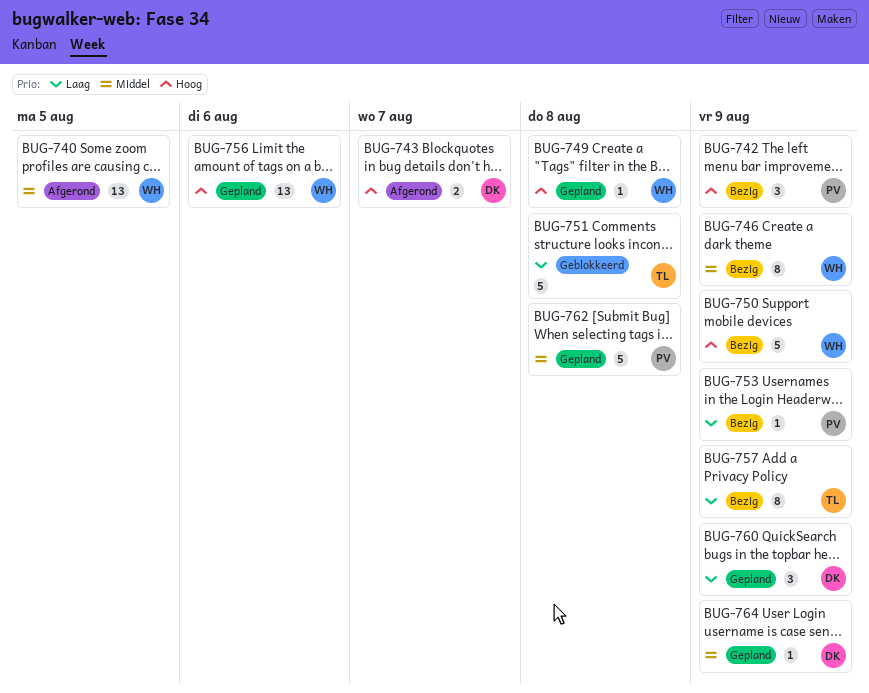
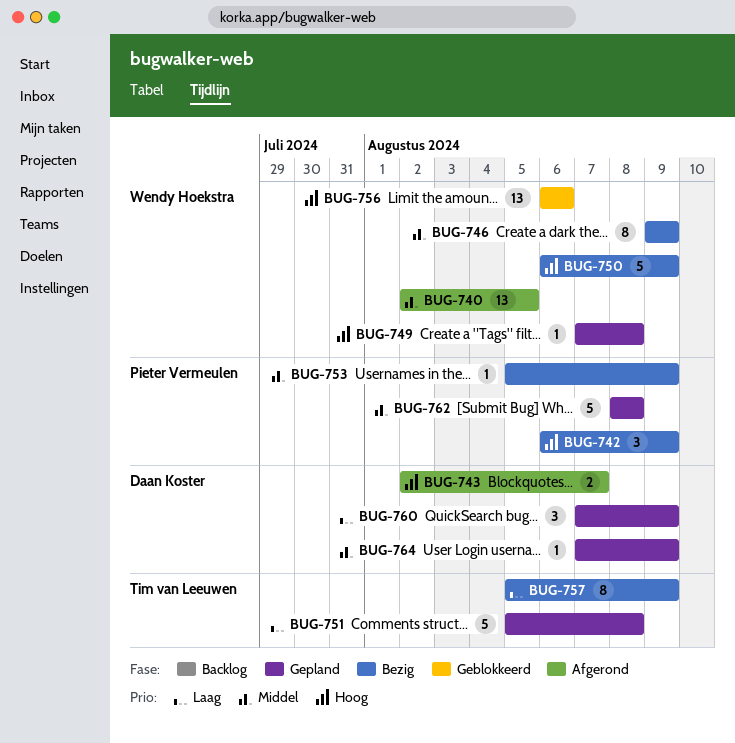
BUG-751, status: Geblokkeerd -> Gepland
BUG-753, priority: Laag -> Middel
BUG-756, status: Gepland -> Geblokkeerd

